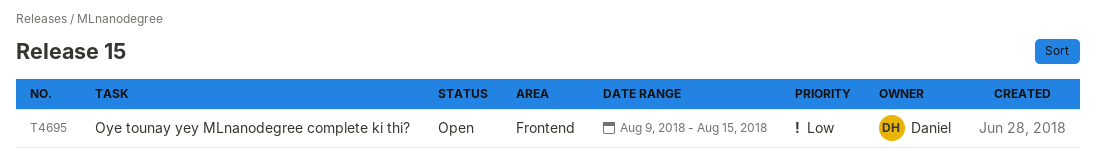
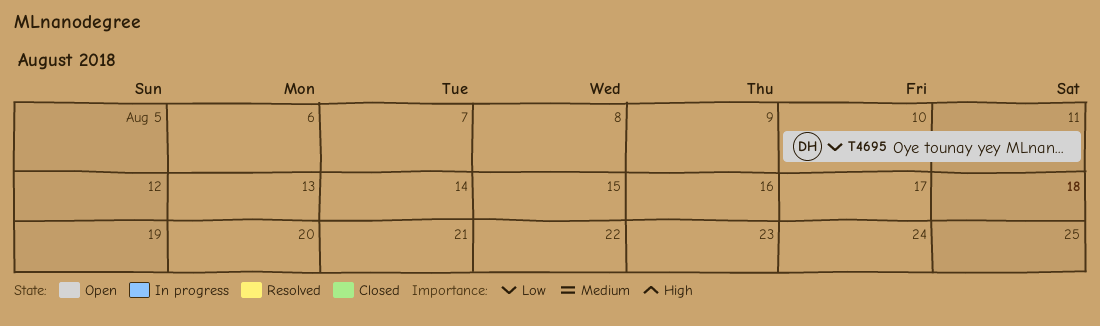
T4695, start: Aug 9 -> Aug 10
T4695, due: Aug 15 -> Aug 11

